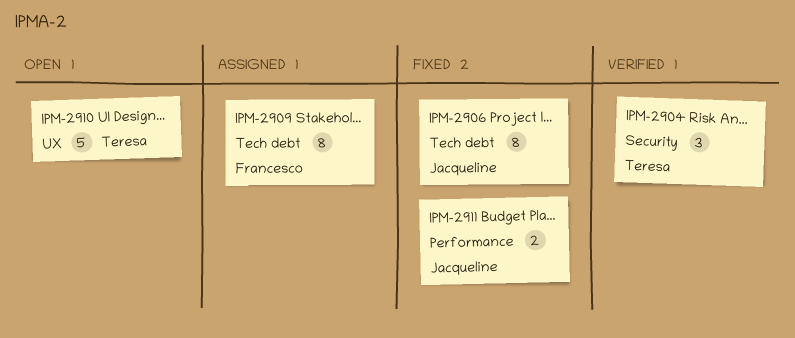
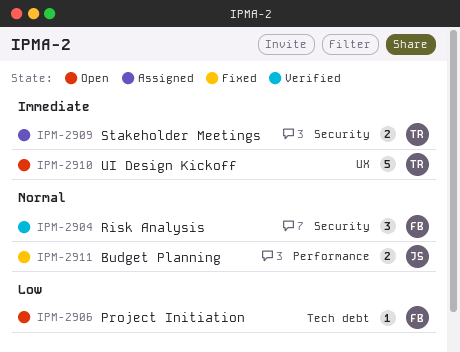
IPM-2904, owner: Teresa -> Francesco
IPM-2906, status: Fixed -> Open
IPM-2906, owner: Jacqueline -> Francesco
IPM-2906, estimate: 8 -> 1
IPM-2909, owner: Francesco -> Teresa
IPM-2909, label: Tech debt -> Security
IPM-2909, estimate: 8 -> 2

